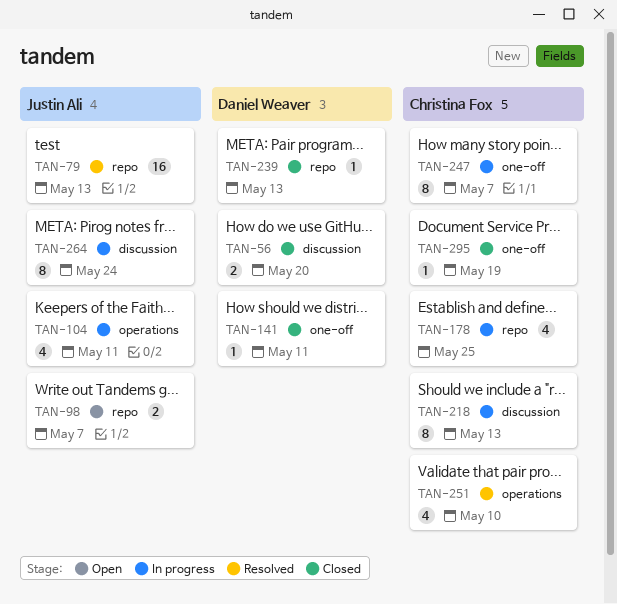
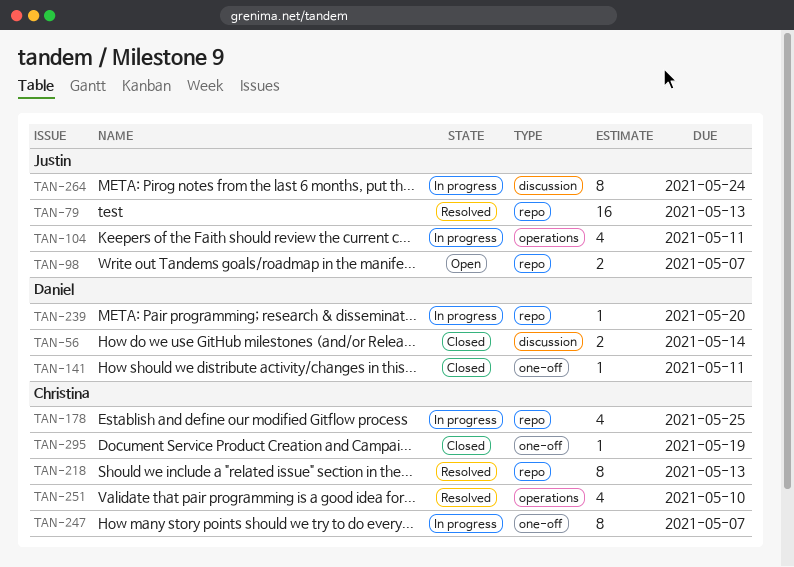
TAN-56, due: May 20 -> May 14
TAN-218, status: In progress -> Resolved
TAN-218, label: discussion -> repo
TAN-239, status: Closed -> In progress
TAN-239, due: May 13 -> May 20

